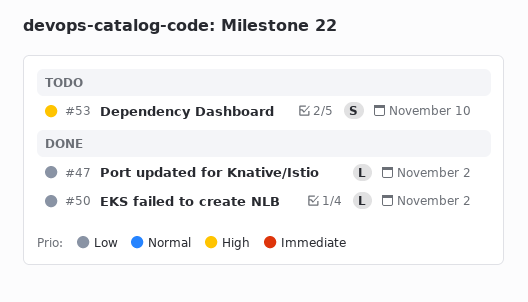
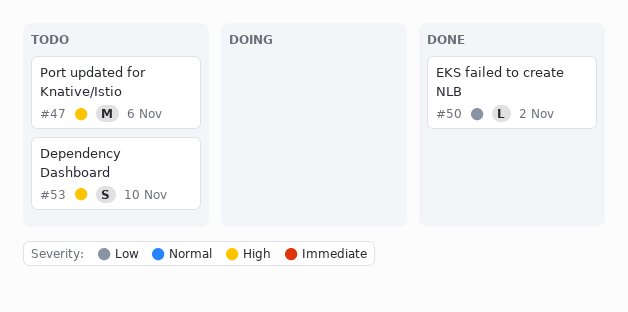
#47, status: Done -> Todo
#47, priority: Low -> High
#47, estimate: L -> M
#47, due: Nov 2 -> Nov 6

